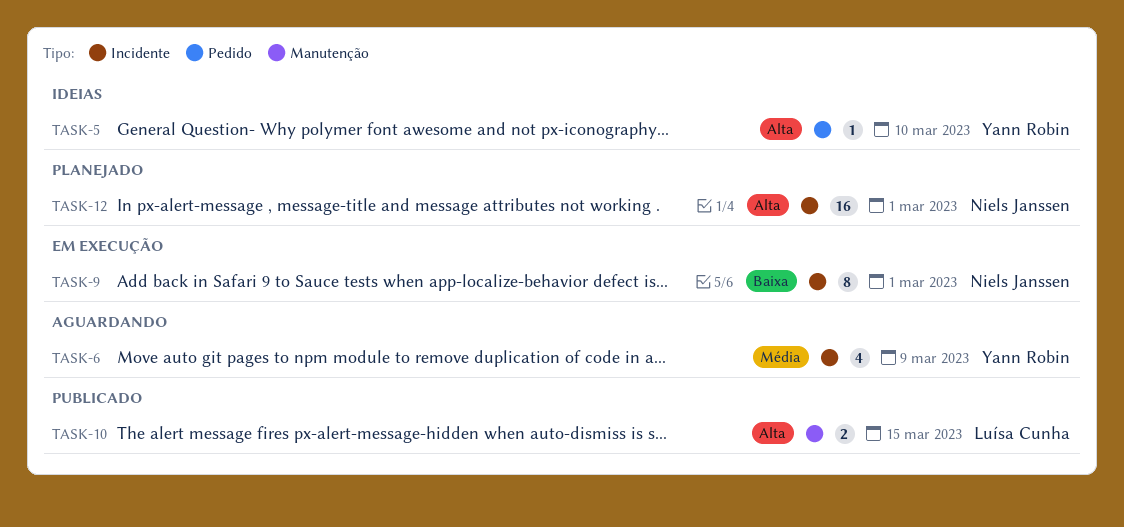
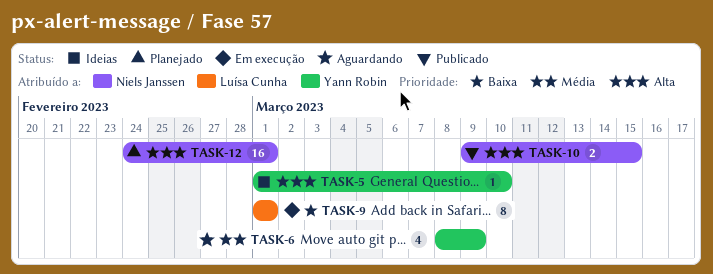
TASK-9, owner: Niels Janssen -> Luísa Cunha
TASK-10, owner: Luísa Cunha -> Niels Janssen

